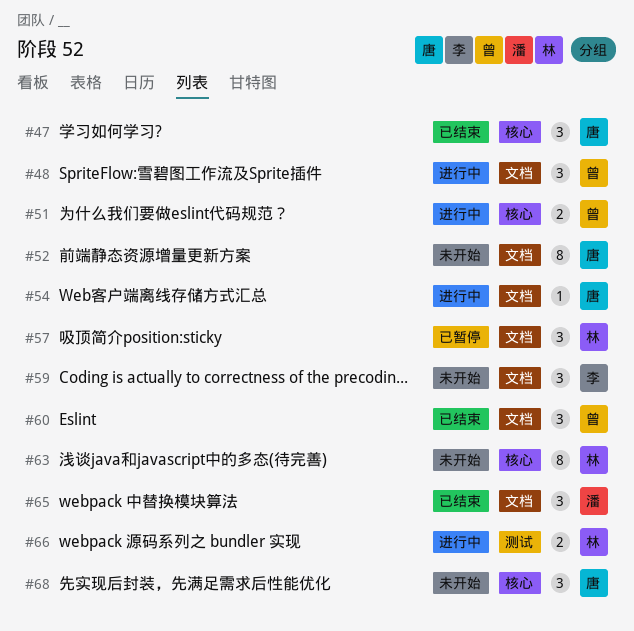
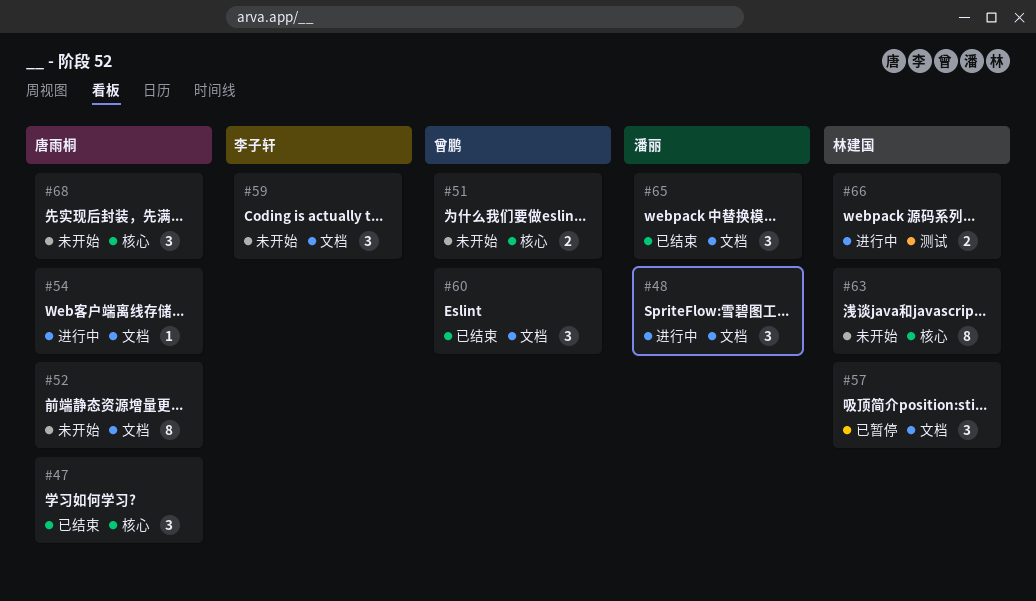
#48, owner: 曾鹏 -> 潘丽
#51, status: 进行中 -> 未开始

